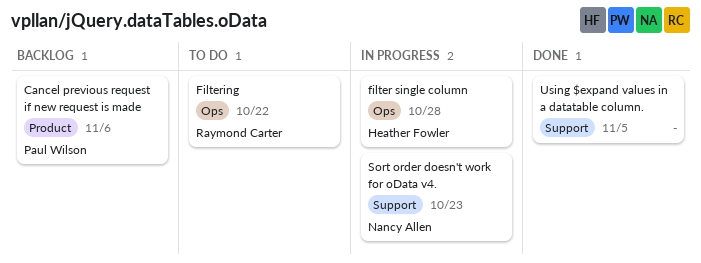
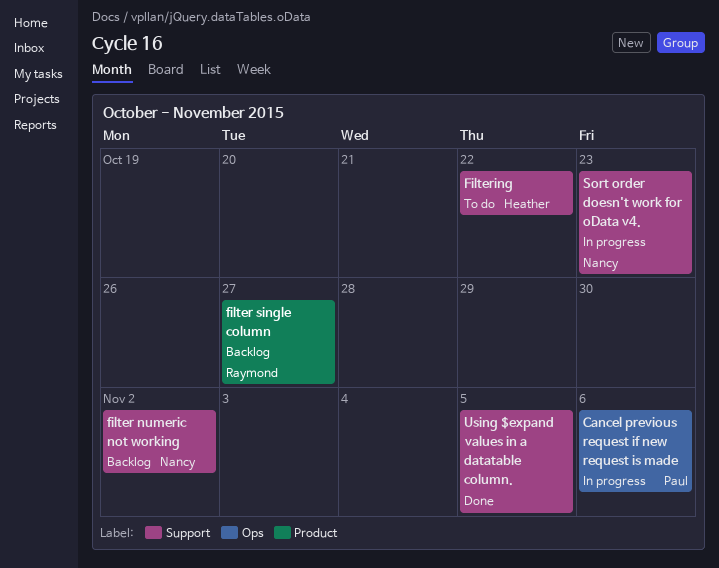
Cancel previous request if new request is made, status: Backlog -> In progress
Cancel previous request if new request is made, label: Product -> Ops
filter numeric not working: none -> present
filter single column, status: In progress -> Backlog
filter single column, owner: Heather Fowler -> Raymond Carter
filter single column, label: Ops -> Product
filter single column, due: Oct 28 -> Oct 27
Filtering, owner: Raymond Carter -> Heather Fowler
Filtering, label: Ops -> Support

